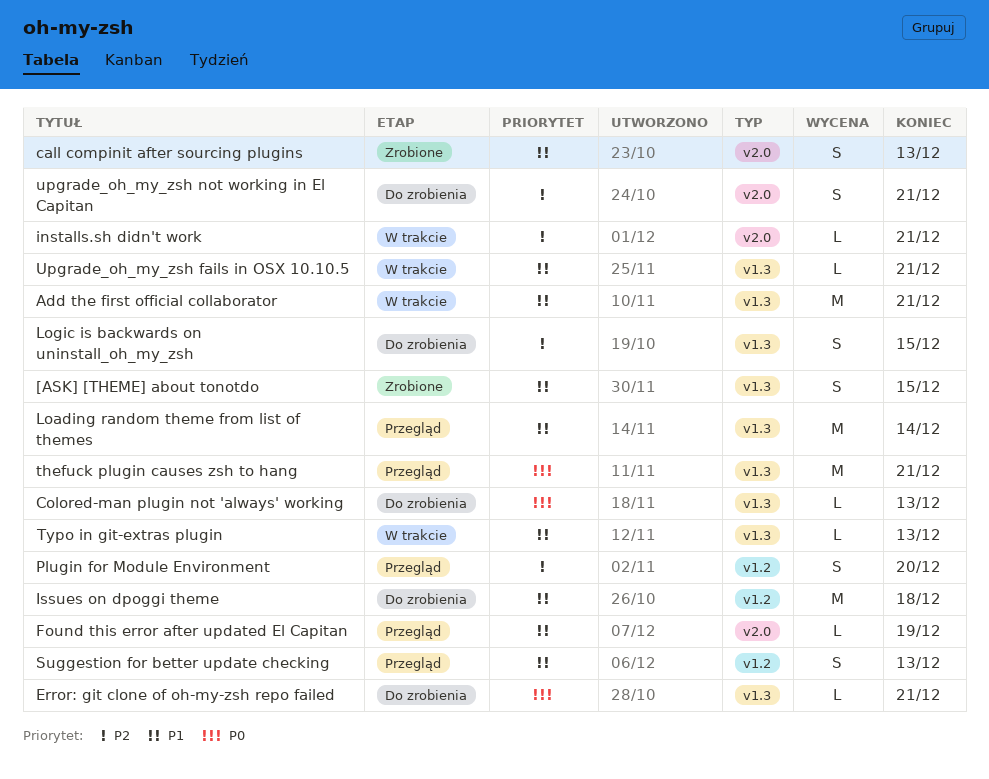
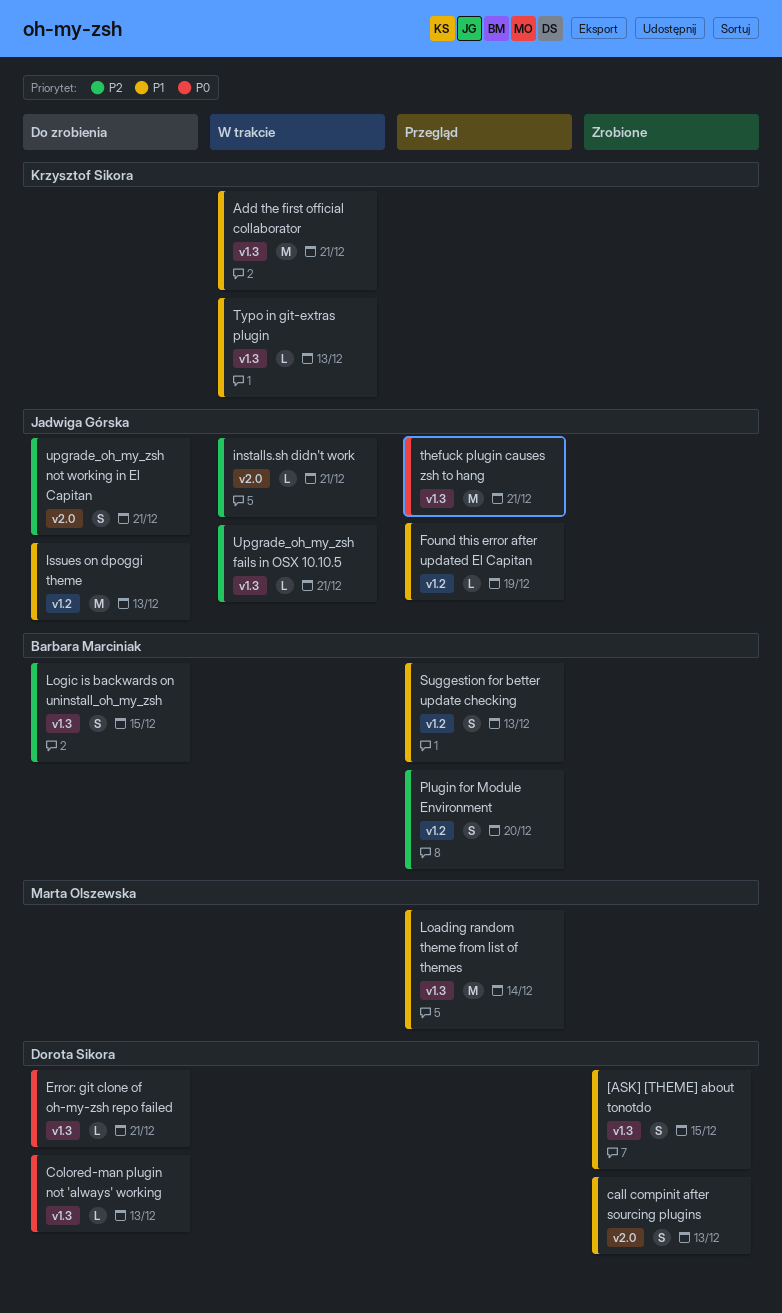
Found this error after updated El Capitan, label: v2.0 -> v1.2
Issues on dpoggi theme, due: Dec 18 -> Dec 13
Upgrade_oh_my_zsh fails in OSX 10.10.5, priority: P1 -> P2

